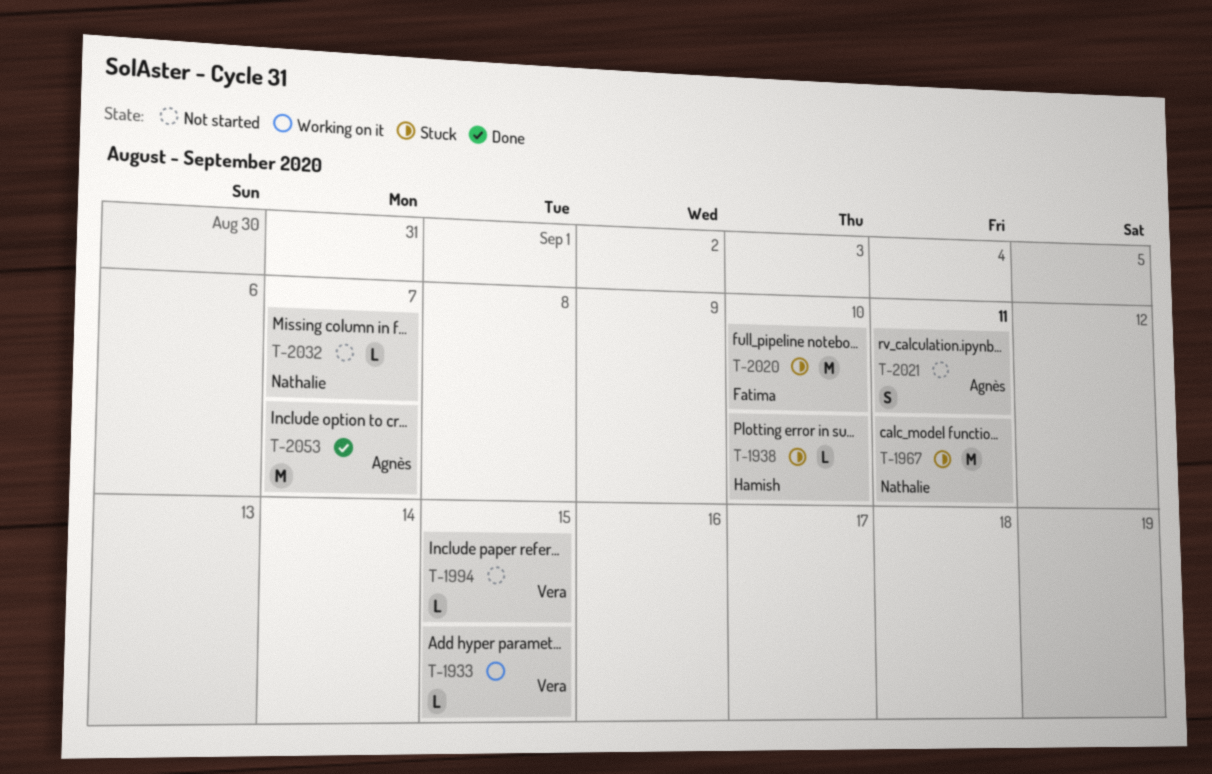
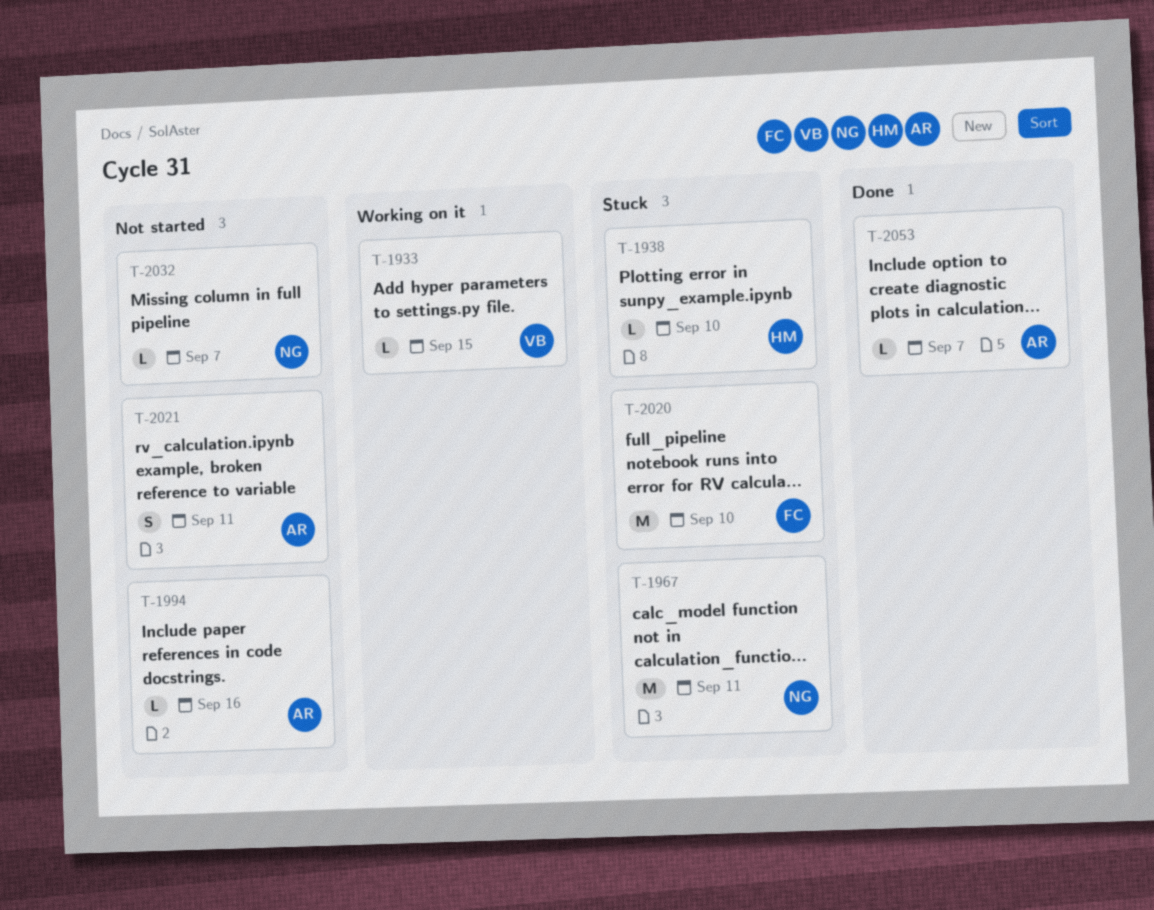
T-1994, owner: Vera -> Agnès
T-1994, due: Sep 15 -> Sep 16
T-2053, estimate: M -> L

